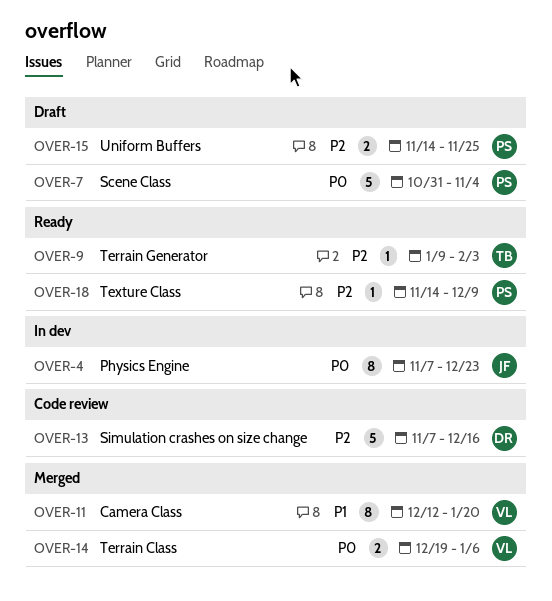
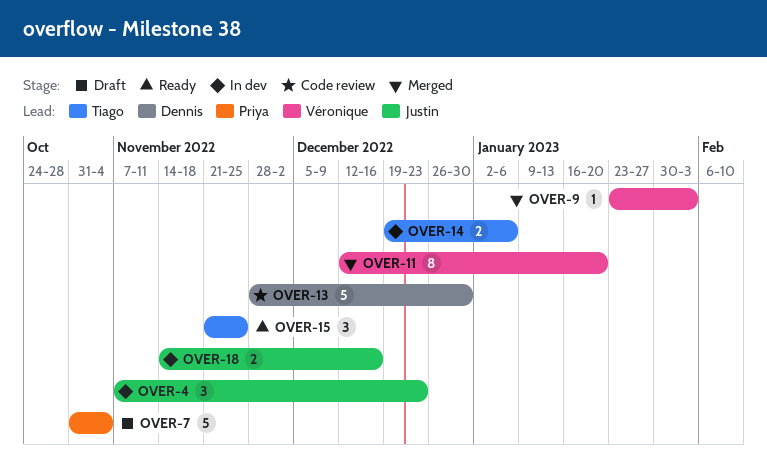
OVER-4, estimate: 8 -> 3
OVER-9, status: Ready -> Merged
OVER-9, owner: Tiago -> Véronique
OVER-9, start: Jan 9 -> Jan 23
OVER-13, start: Nov 7 -> Nov 28
OVER-13, due: Dec 16 -> Dec 30
OVER-14, status: Merged -> In dev
OVER-14, owner: Véronique -> Tiago
OVER-15, status: Draft -> Ready
OVER-15, owner: Priya -> Tiago
OVER-15, estimate: 2 -> 3
OVER-15, start: Nov 14 -> Nov 21
OVER-18, status: Ready -> In dev
OVER-18, owner: Priya -> Justin
OVER-18, estimate: 1 -> 2
OVER-18, due: Dec 9 -> Dec 16

